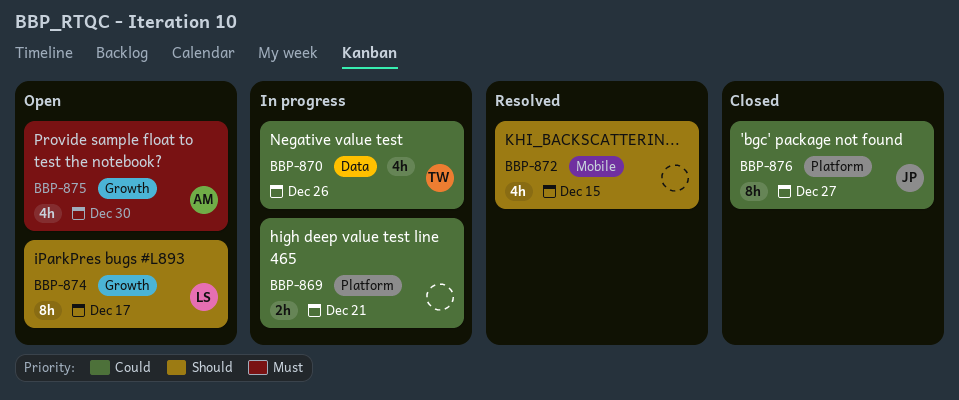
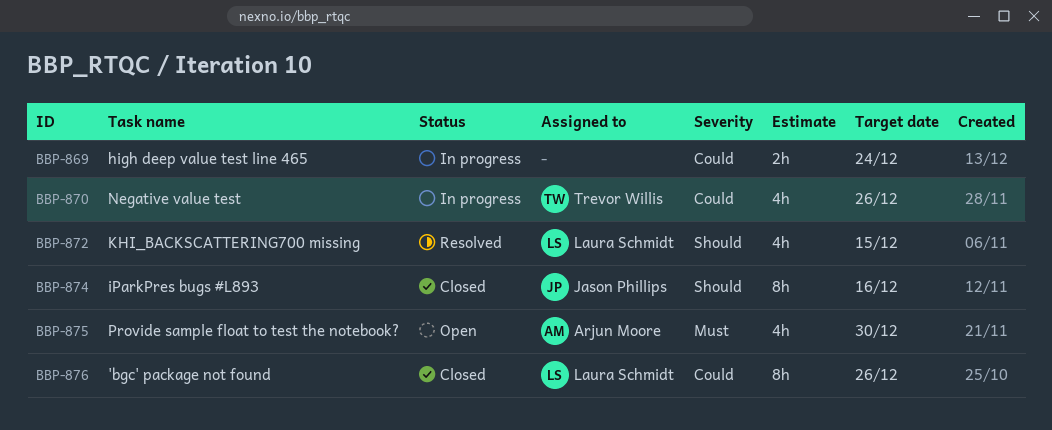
BBP-869, due: Dec 21 -> Dec 24
BBP-872, owner: none -> Laura Schmidt
BBP-874, status: Open -> Closed
BBP-874, owner: Laura Schmidt -> Jason Phillips
BBP-874, due: Dec 17 -> Dec 16
BBP-876, owner: Jason Phillips -> Laura Schmidt
BBP-876, due: Dec 27 -> Dec 26

